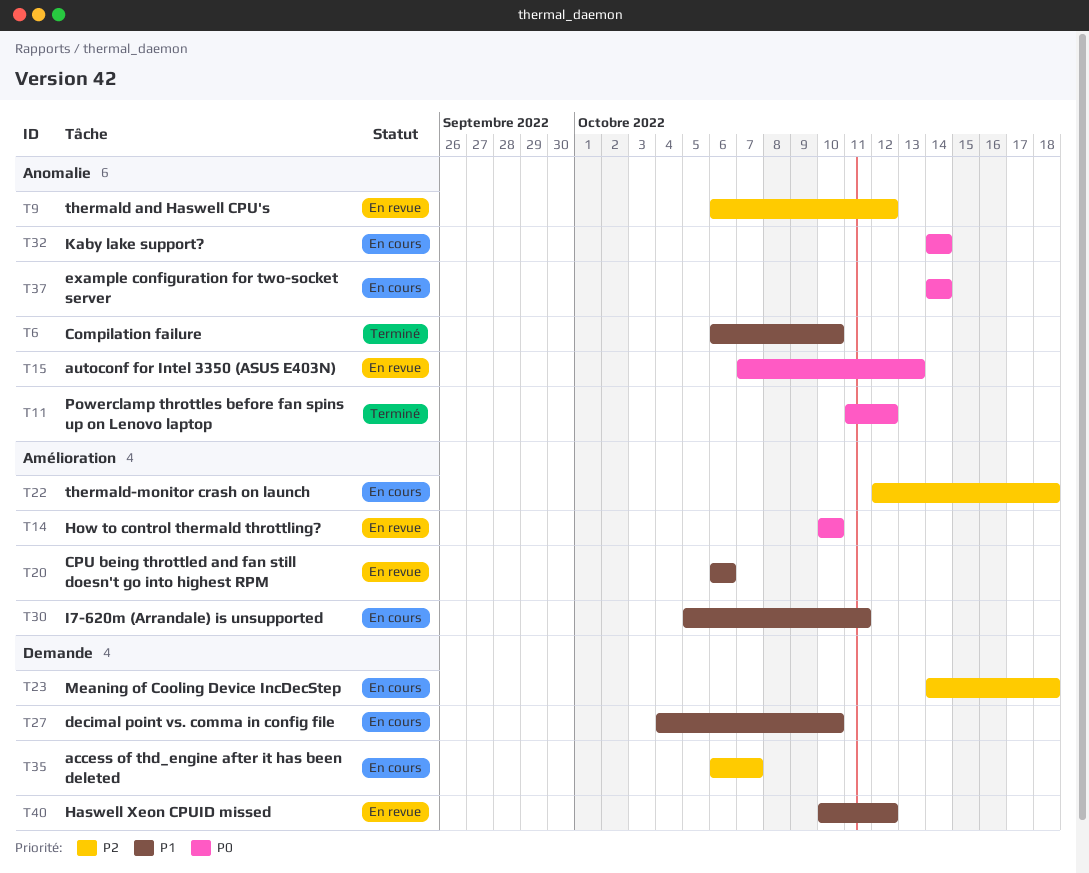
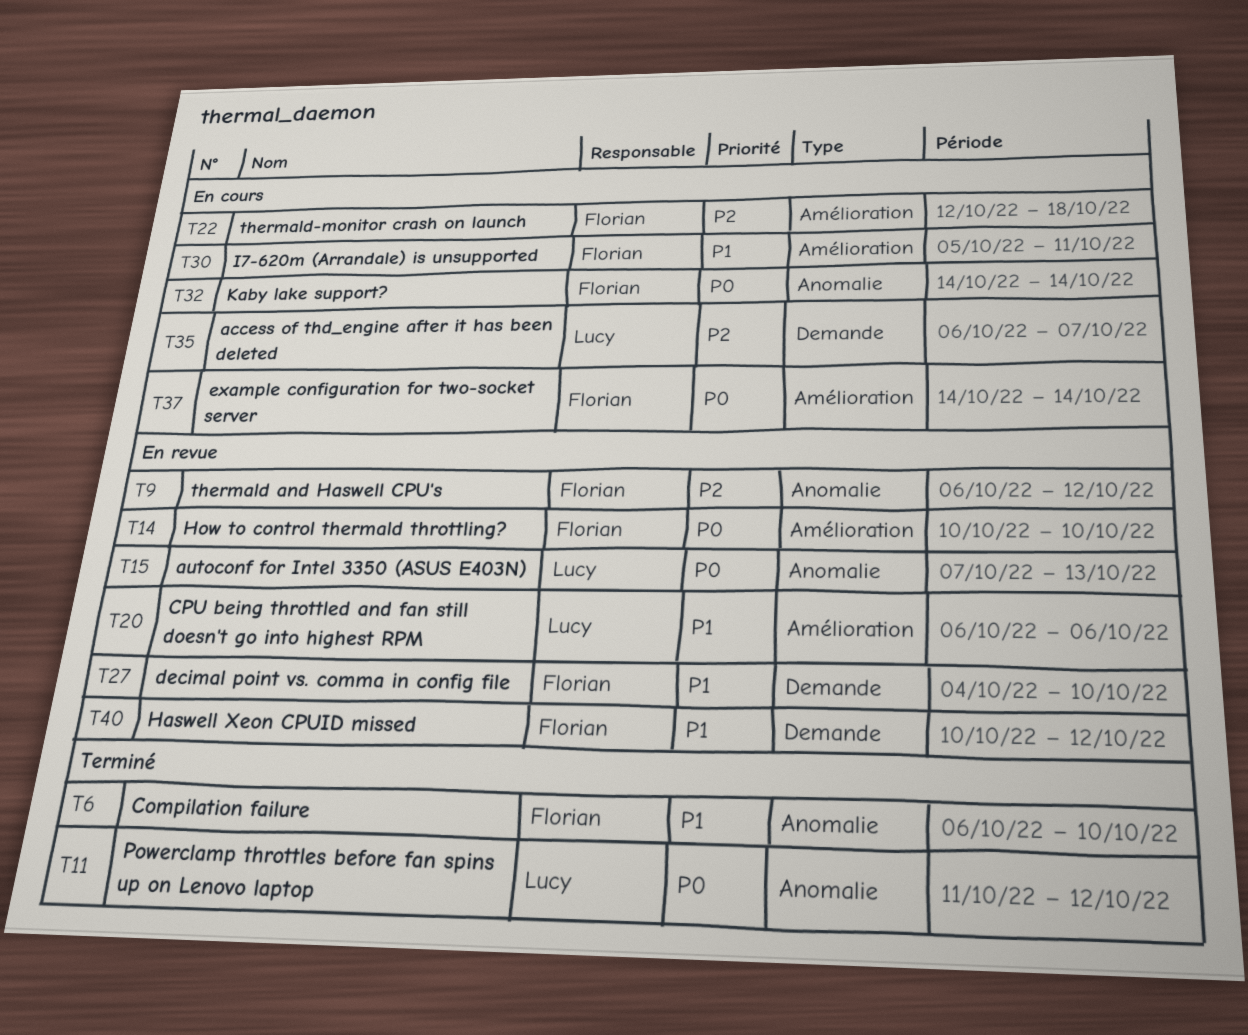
T23: present -> none
T27, status: En cours -> En revue
T37, label: Anomalie -> Amélioration

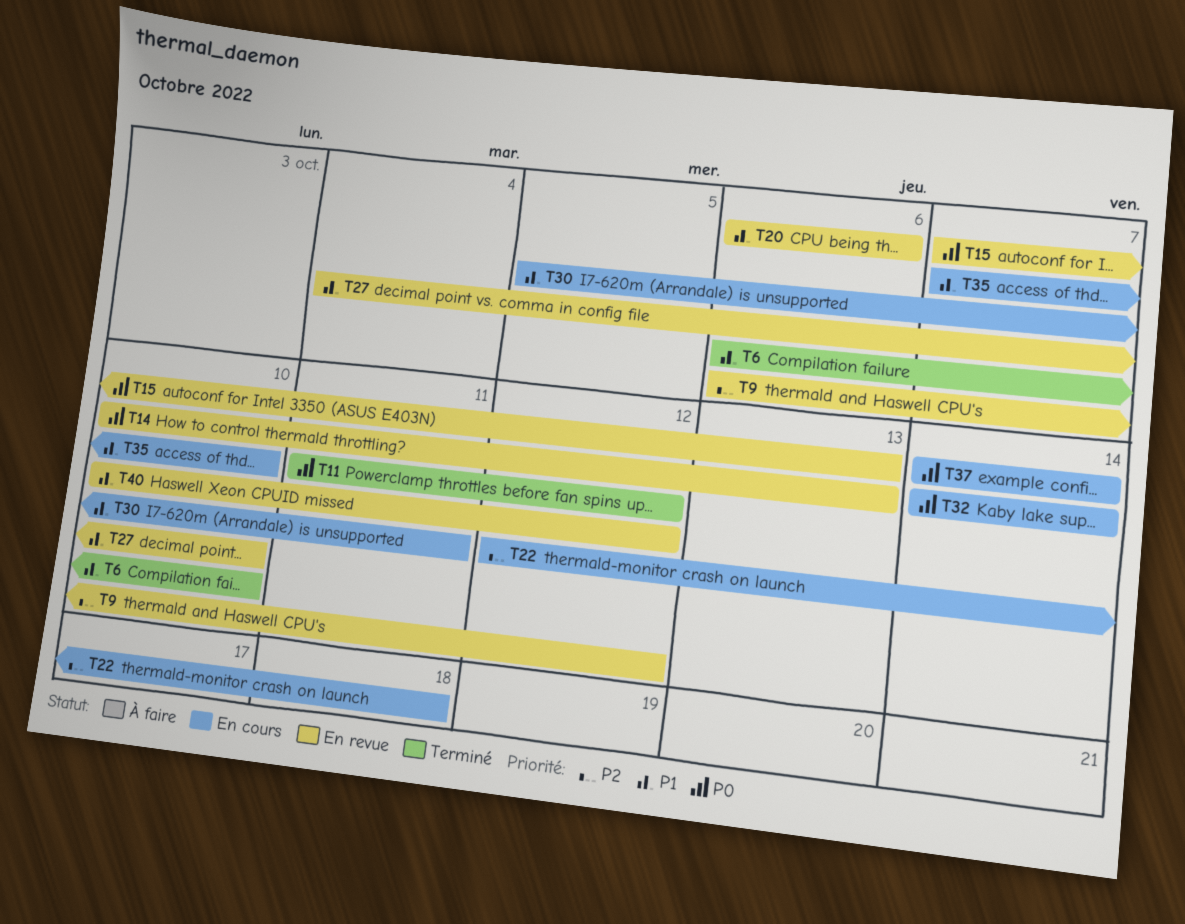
T14, due: Oct 10 -> Oct 13
T35, priority: P2 -> P1
T35, start: Oct 6 -> Oct 7
T35, due: Oct 7 -> Oct 10

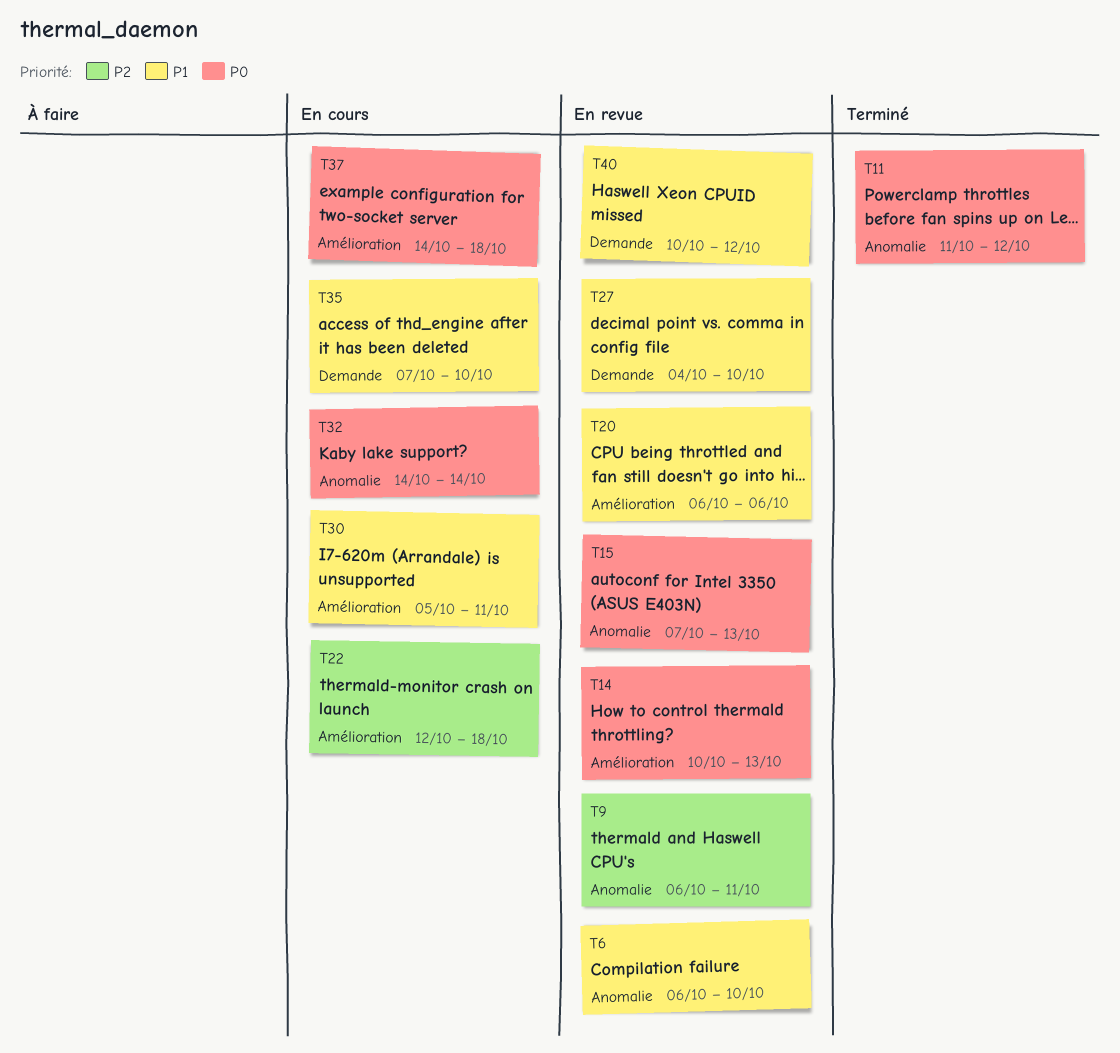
T6, status: Terminé -> En revue
T9, due: Oct 12 -> Oct 11
T37, due: Oct 14 -> Oct 18

